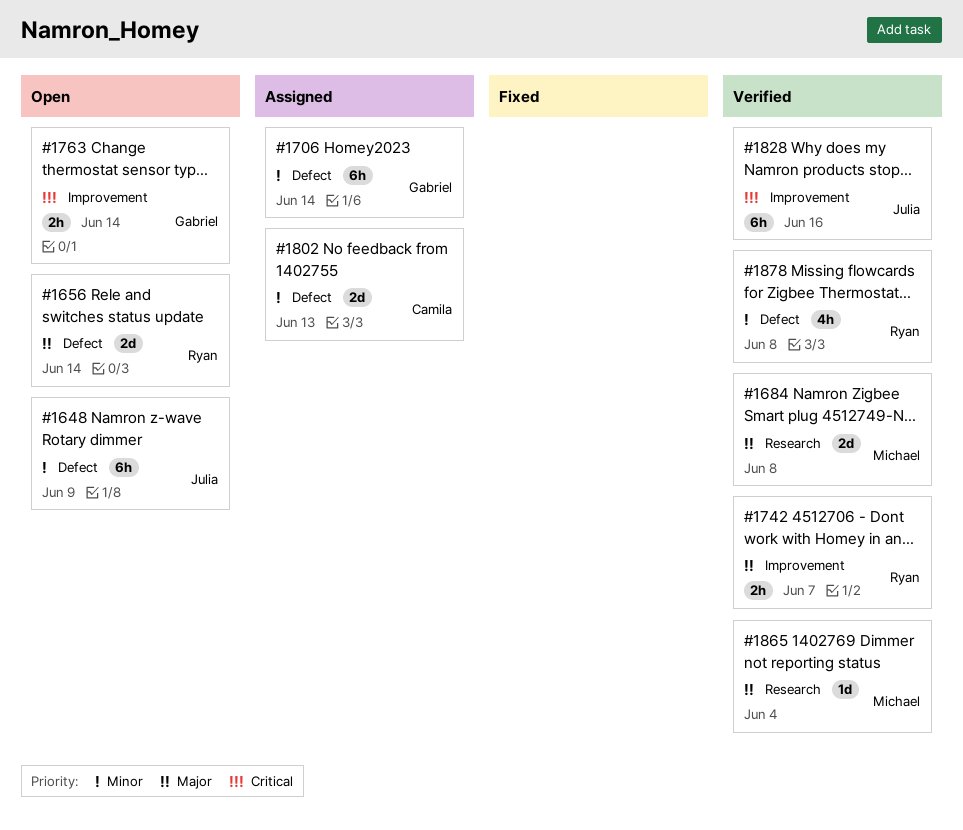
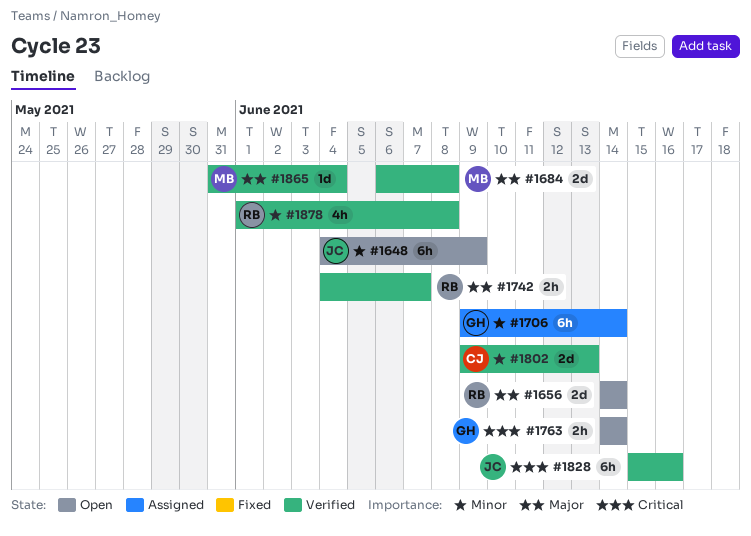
#1802, status: Assigned -> Verified

